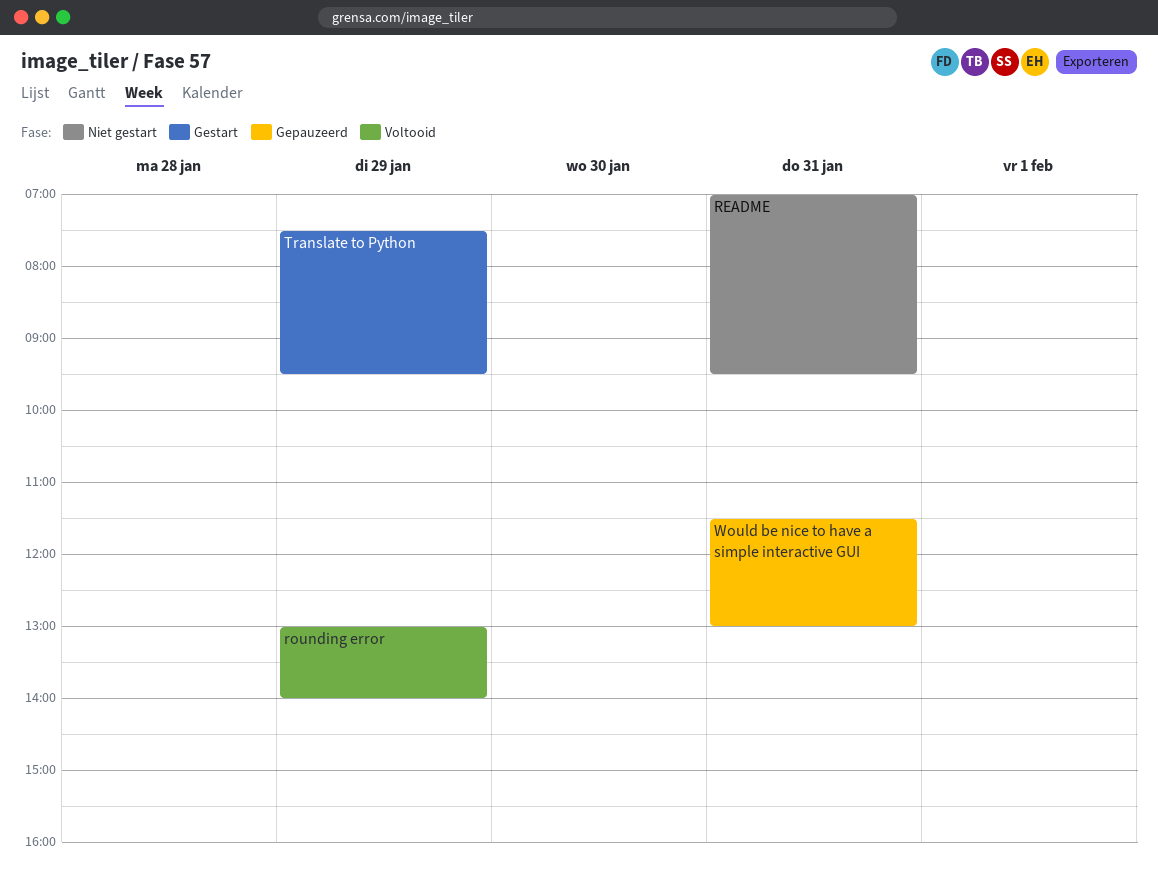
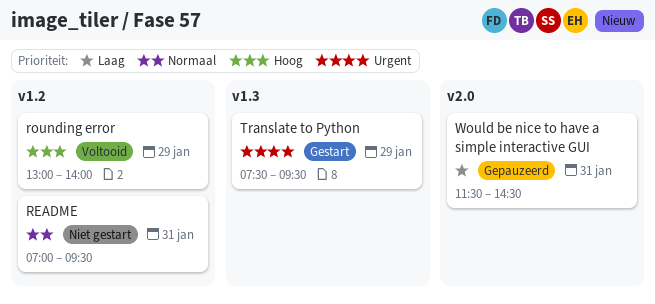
Would be nice to have a simple interactive GUI, ends: 13:00 -> 14:30

